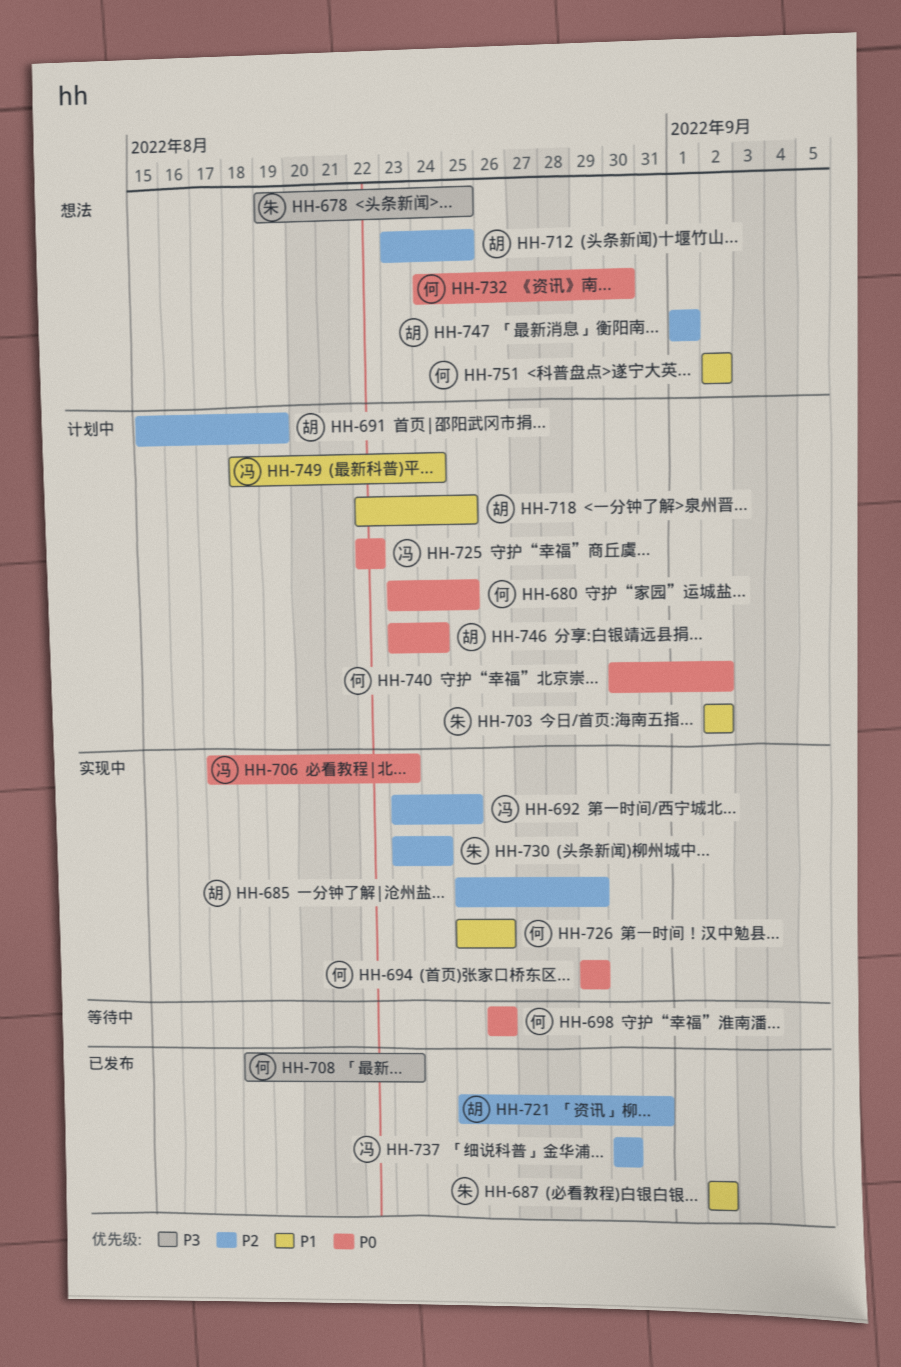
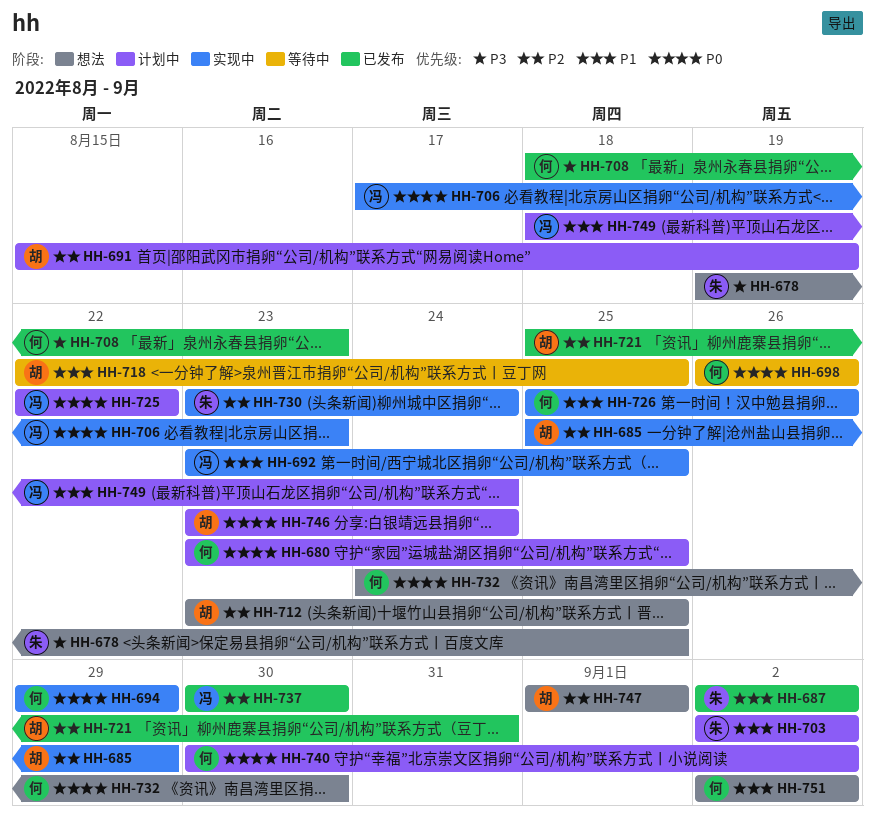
HH-692, priority: P2 -> P1
HH-718, status: 计划中 -> 等待中

